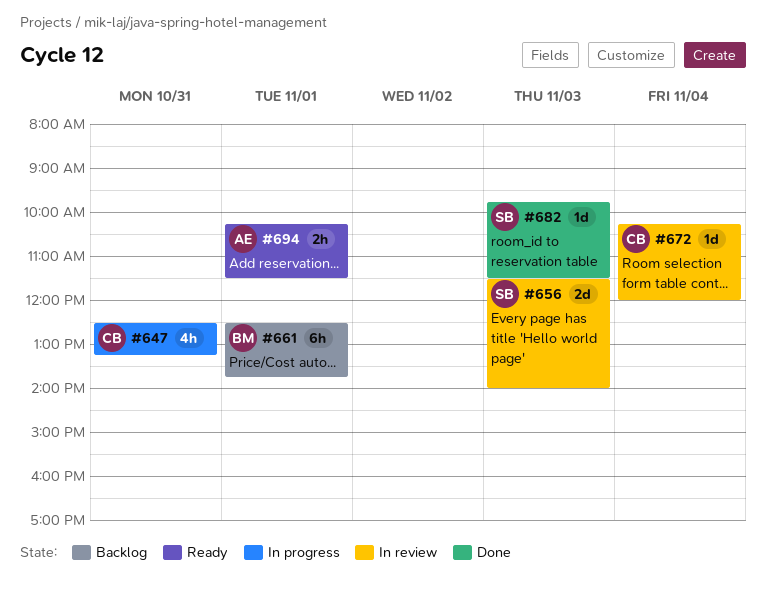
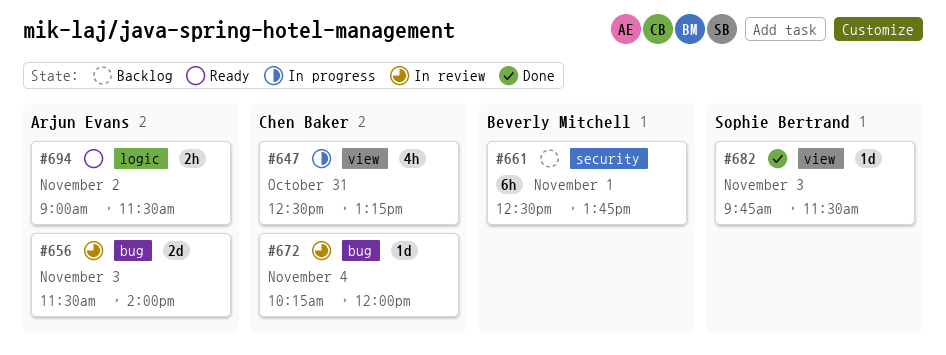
#656, owner: Sophie Bertrand -> Arjun Evans
#694, day: Nov 1 -> Nov 2
#694, begins: 10:15 -> 09:00

